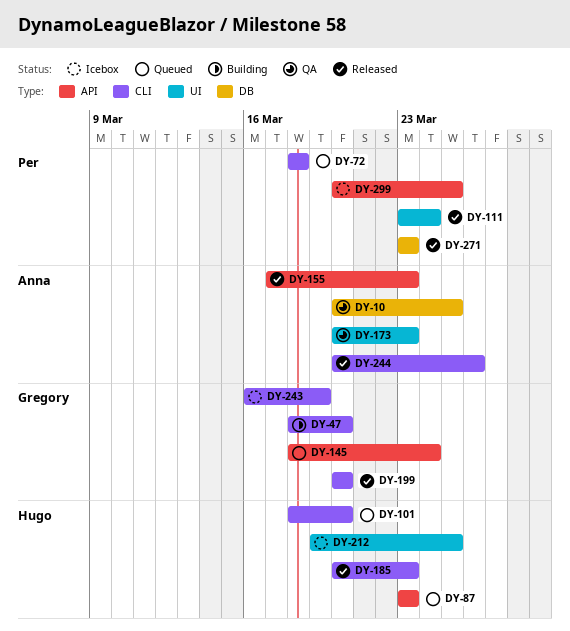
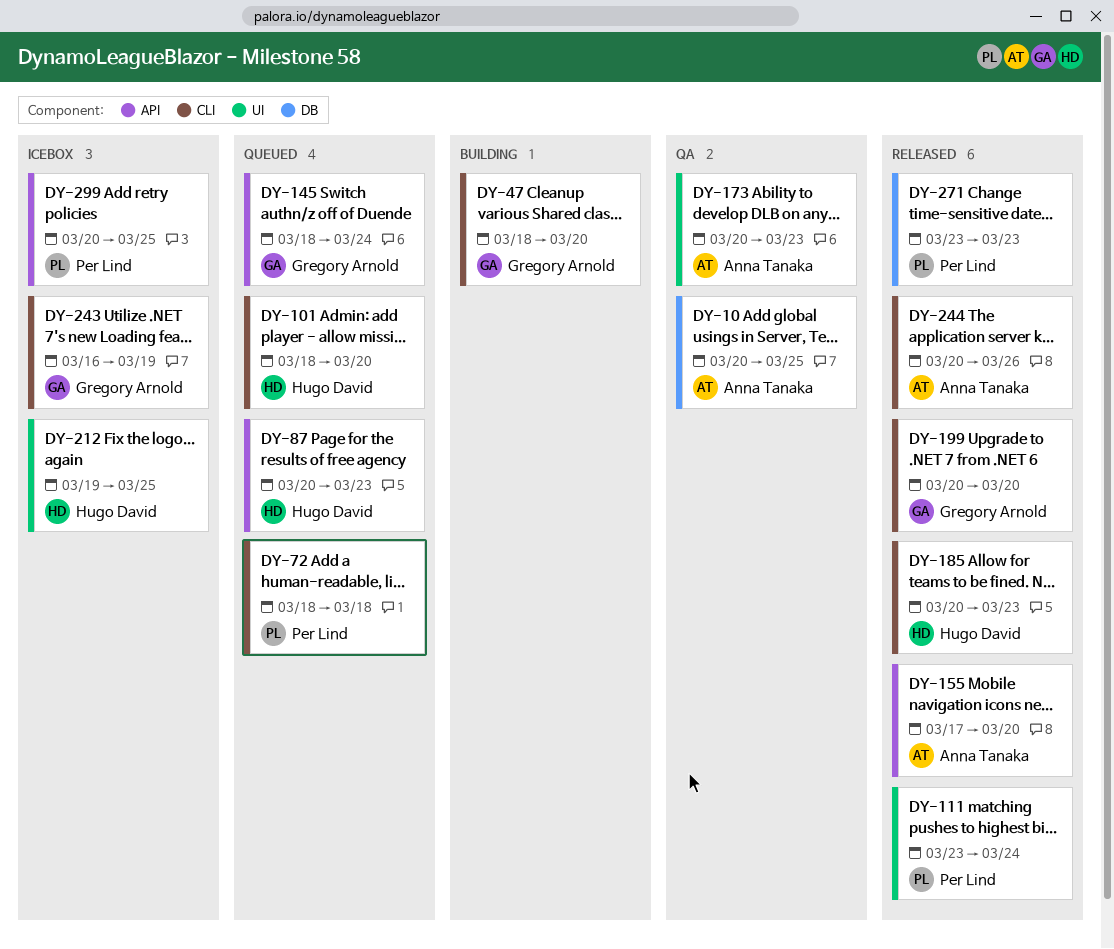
DY-87, start: Mar 23 -> Mar 20
DY-155, due: Mar 23 -> Mar 20

